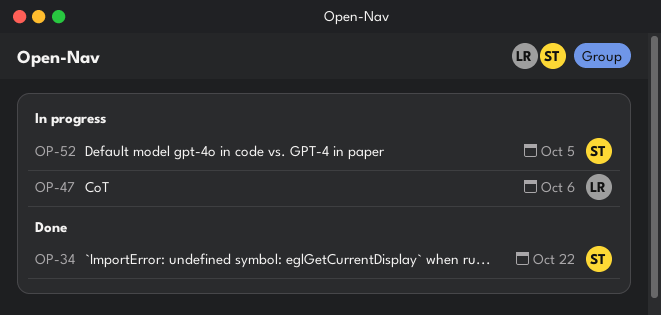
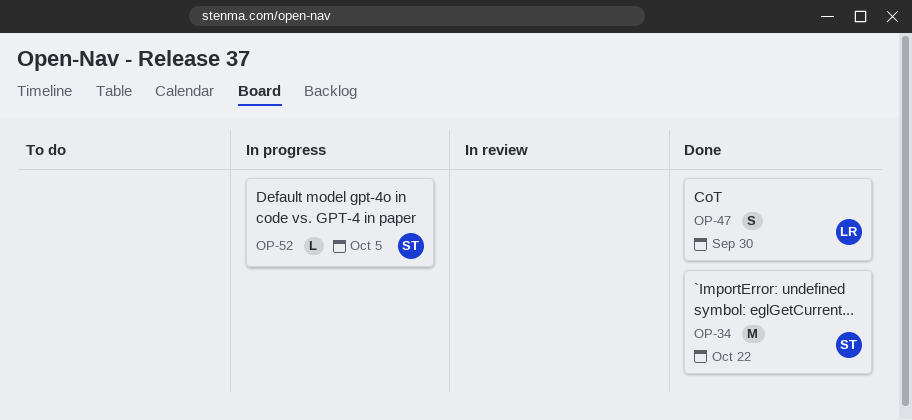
OP-47, status: In progress -> Done
OP-47, due: Oct 6 -> Sep 30

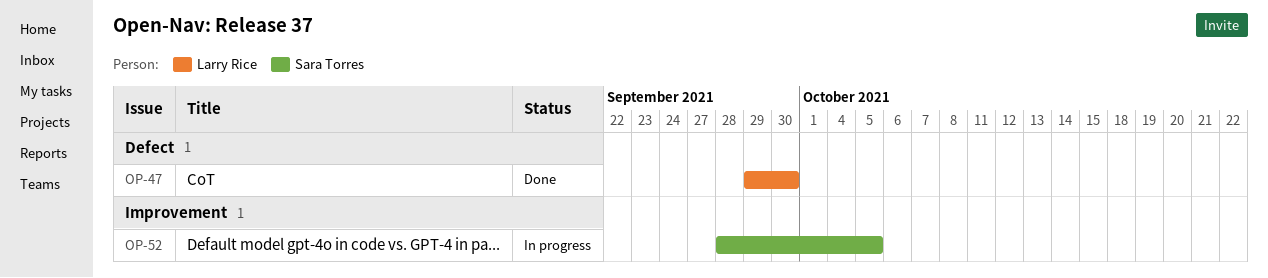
OP-34: present -> none

